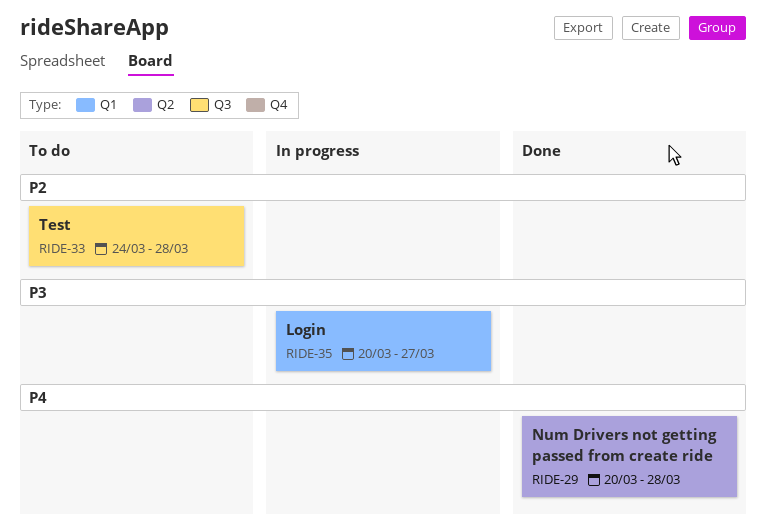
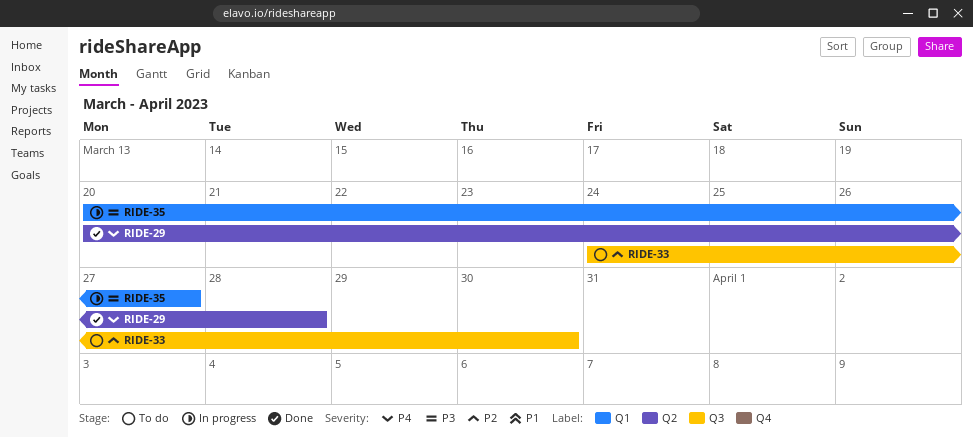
RIDE-33, due: Mar 28 -> Mar 30

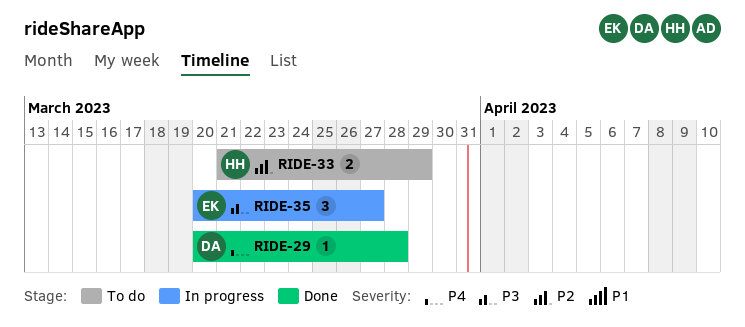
RIDE-33, start: Mar 24 -> Mar 21
RIDE-33, due: Mar 30 -> Mar 29

